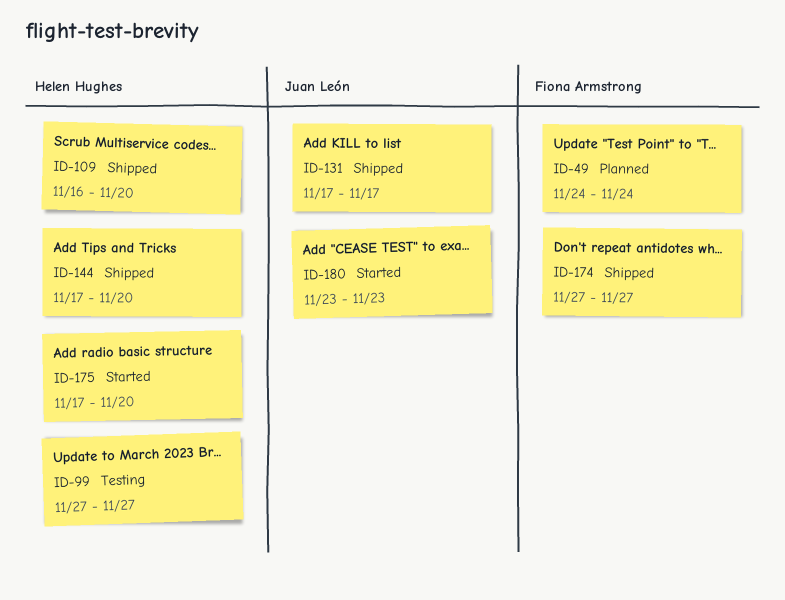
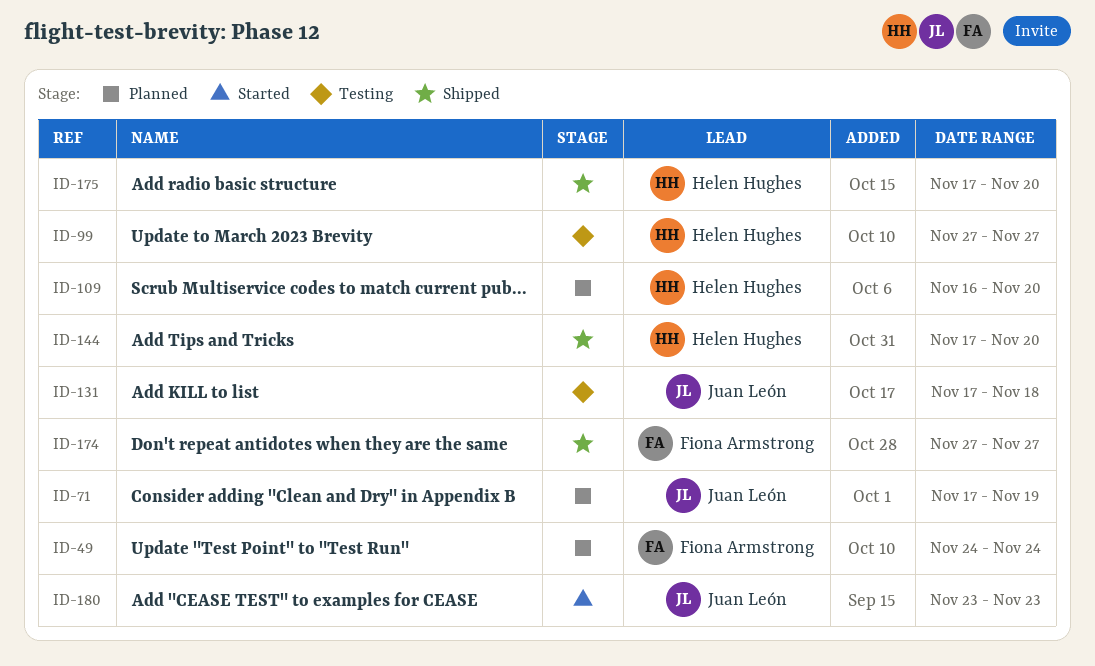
ID-71: none -> present
ID-109, status: Shipped -> Planned
ID-131, status: Shipped -> Testing
ID-131, due: Nov 17 -> Nov 18
ID-175, status: Started -> Shipped

